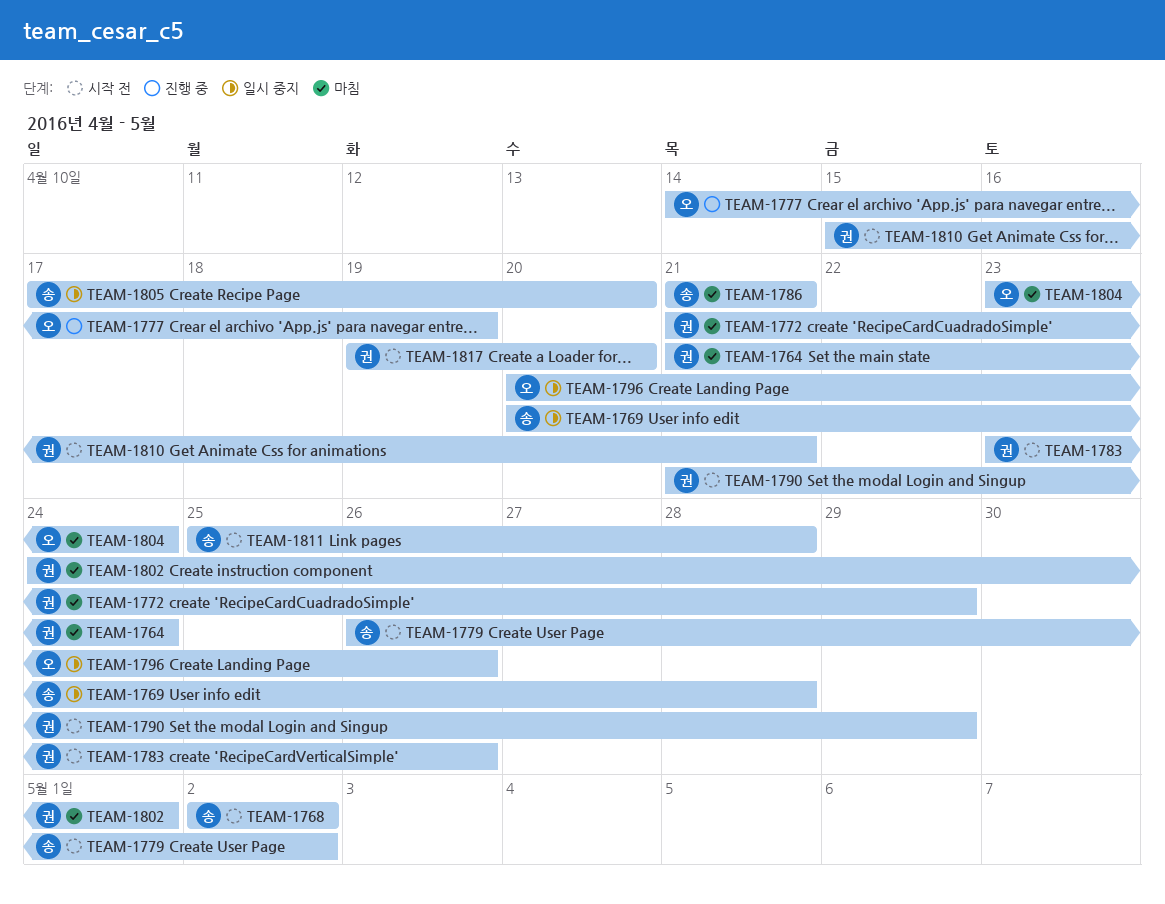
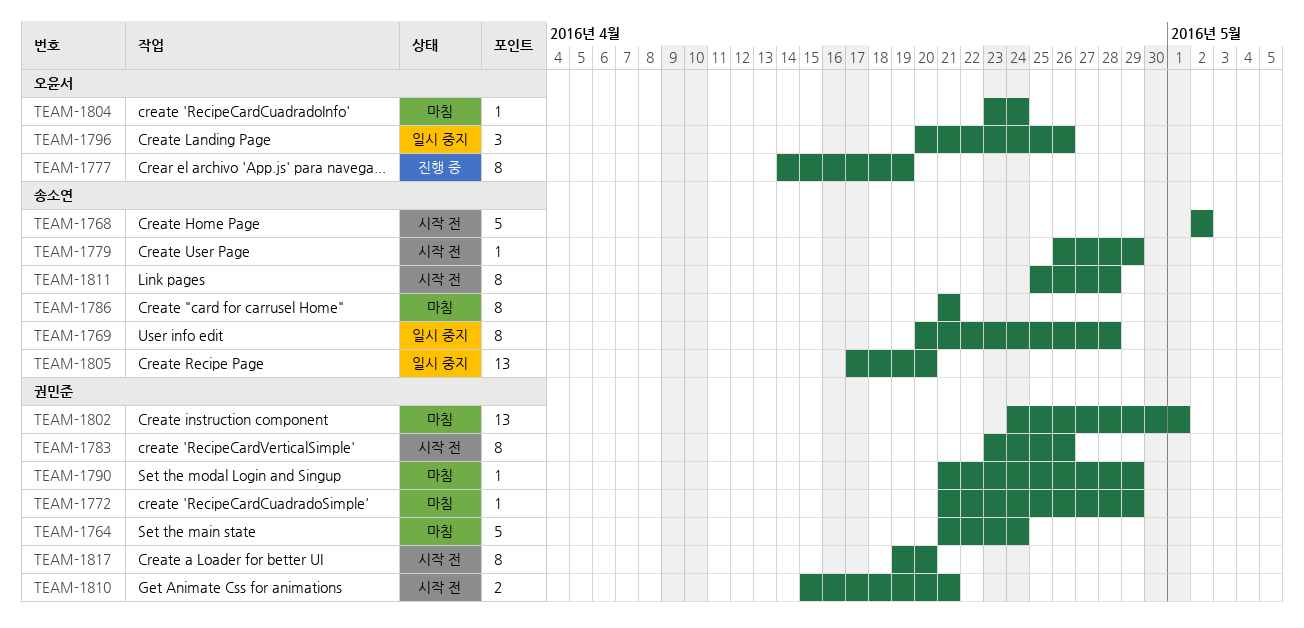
TEAM-1779, due: May 2 -> Apr 29
TEAM-1790, status: 시작 전 -> 마침

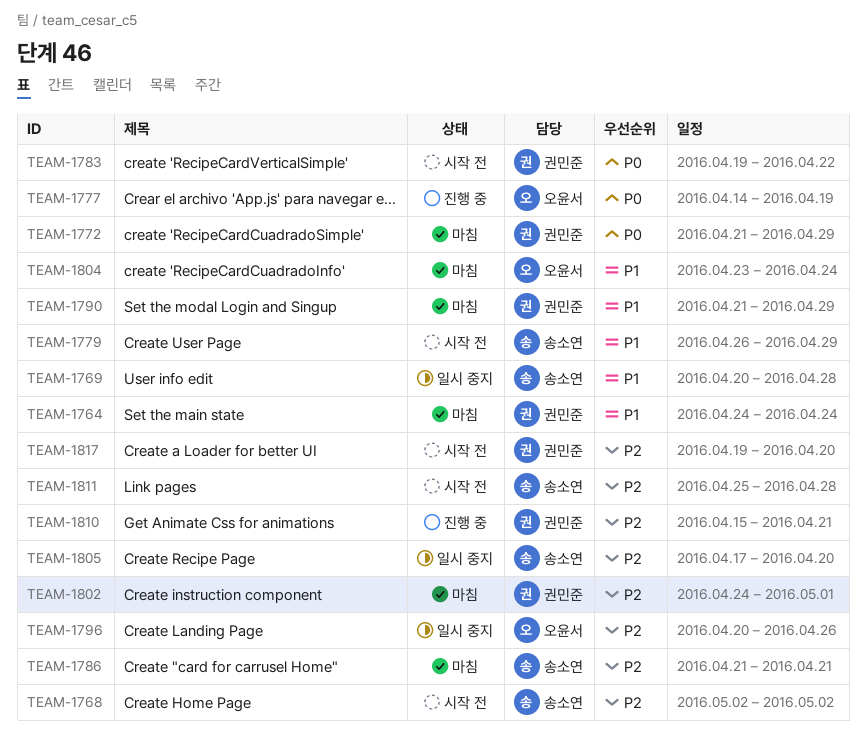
TEAM-1764, start: Apr 21 -> Apr 24
TEAM-1783, start: Apr 23 -> Apr 19
TEAM-1783, due: Apr 26 -> Apr 22
TEAM-1810, status: 시작 전 -> 진행 중

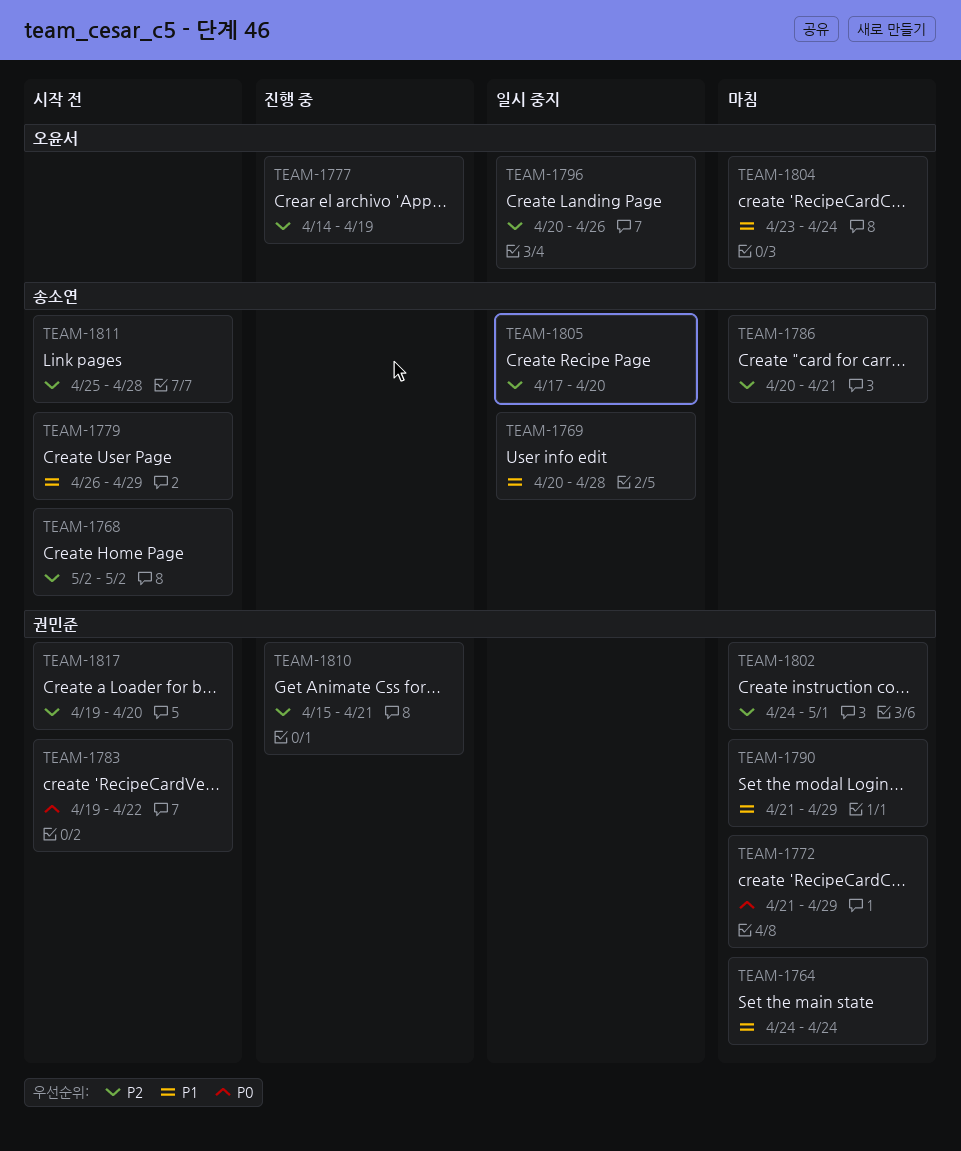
TEAM-1777, priority: P0 -> P2
TEAM-1786, start: Apr 21 -> Apr 20

